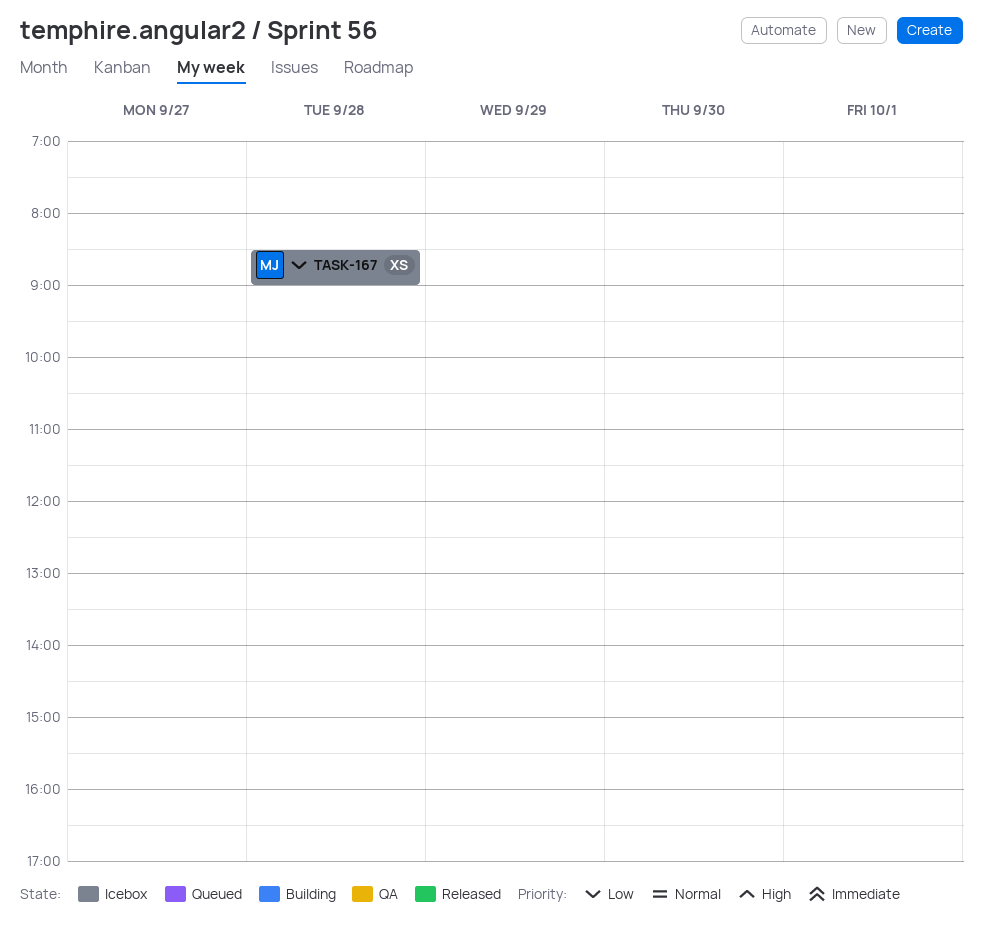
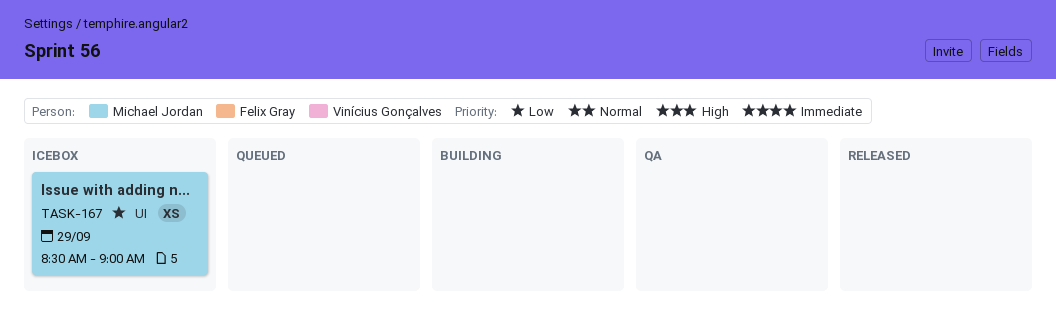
TASK-167, day: Sep 28 -> Sep 29

